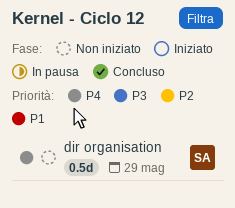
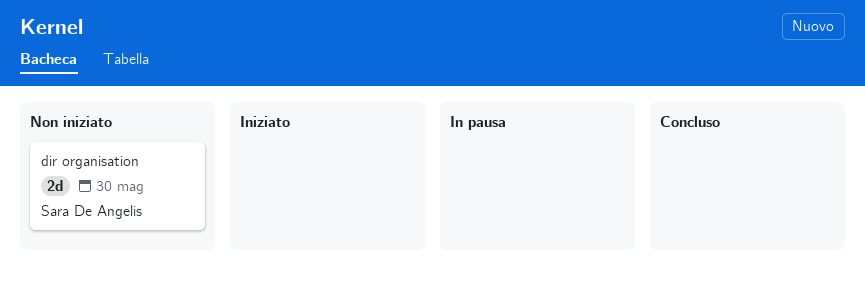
dir organisation, estimate: 0.5d -> 2d
dir organisation, due: May 29 -> May 30

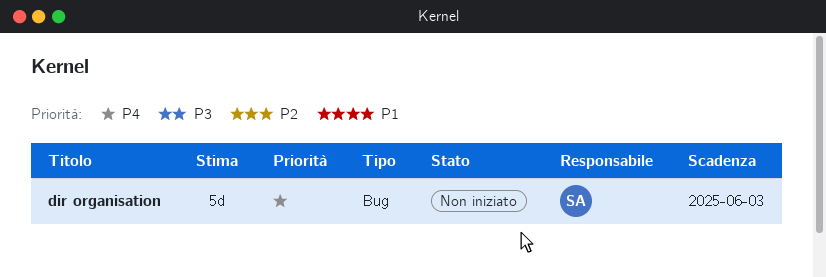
dir organisation, estimate: 2d -> 5d
dir organisation, due: May 30 -> Jun 3

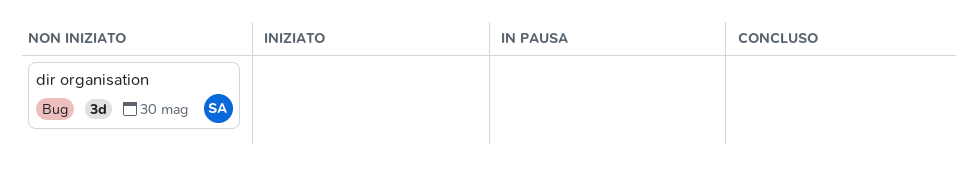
dir organisation, estimate: 5d -> 3d
dir organisation, due: Jun 3 -> May 30

